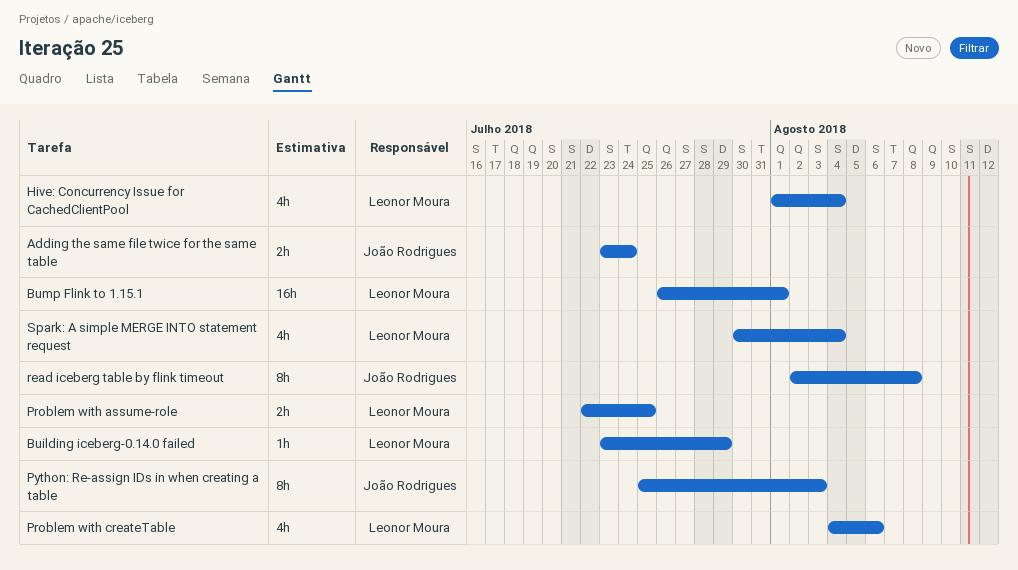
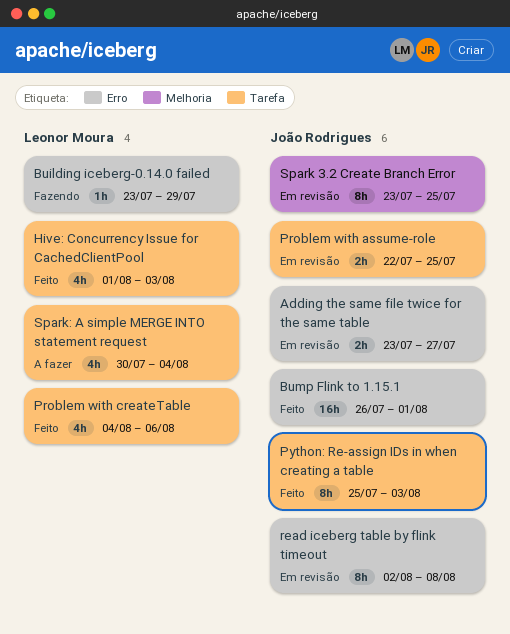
Adding the same file twice for the same table, due: Jul 24 -> Jul 27
Bump Flink to 1.15.1, owner: Leonor Moura -> João Rodrigues
Hive: Concurrency Issue for CachedClientPool, due: Aug 4 -> Aug 3
Problem with assume-role, owner: Leonor Moura -> João Rodrigues
Spark 3.2 Create Branch Error: none -> present

